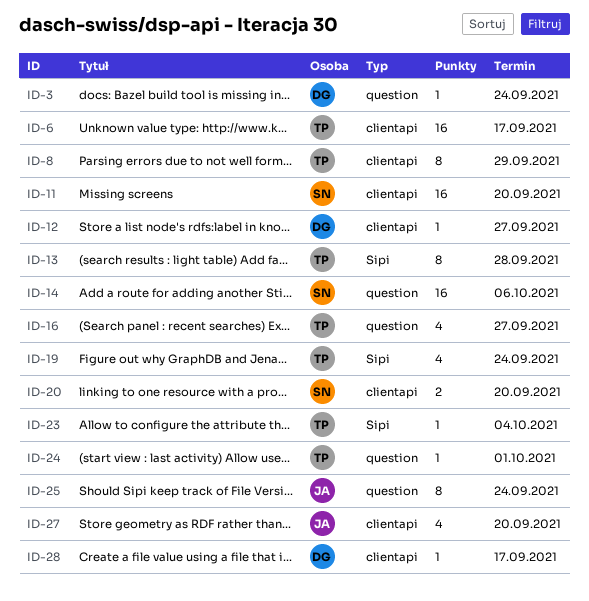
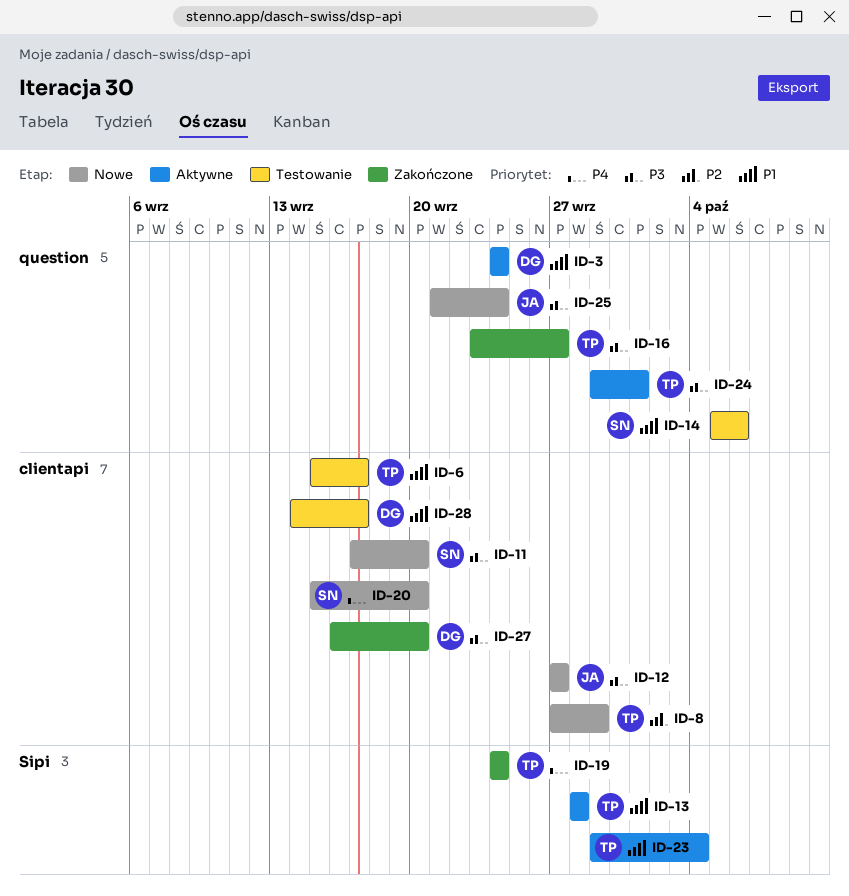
ID-12, owner: DG -> JA
ID-27, owner: JA -> DG

